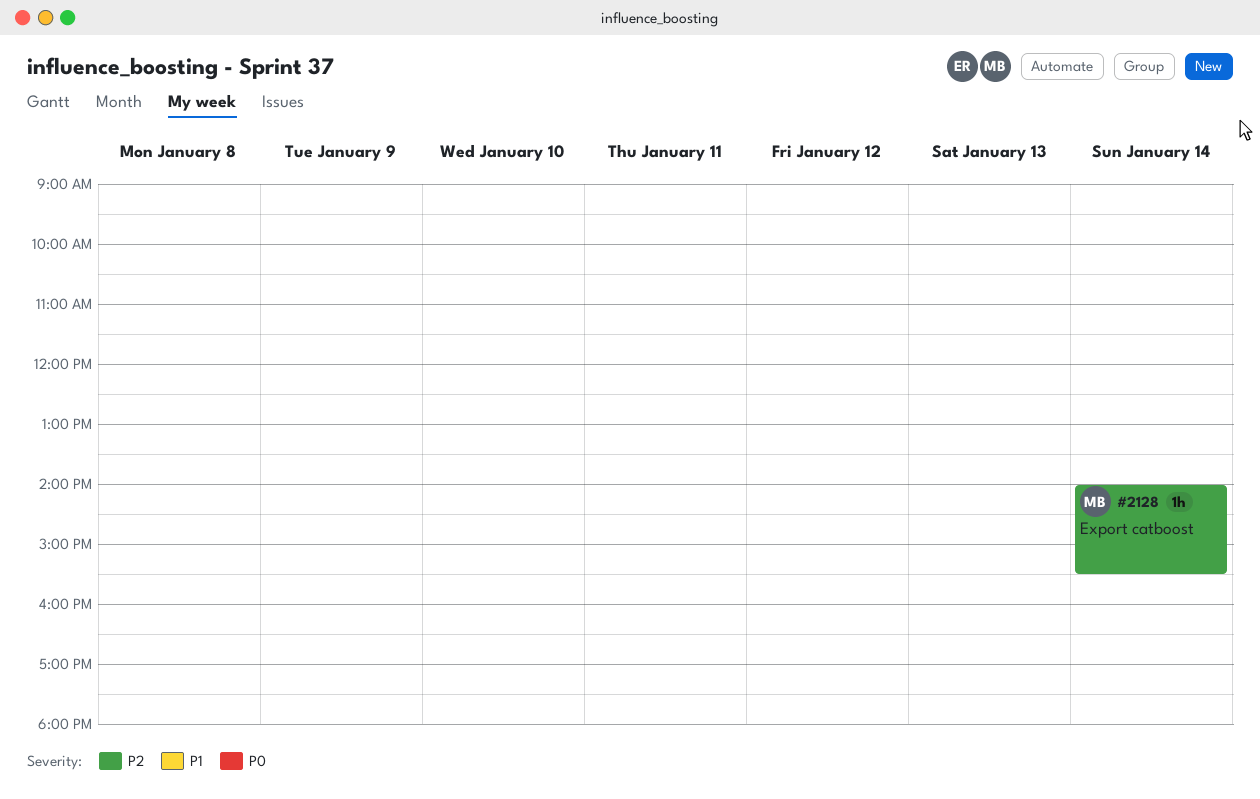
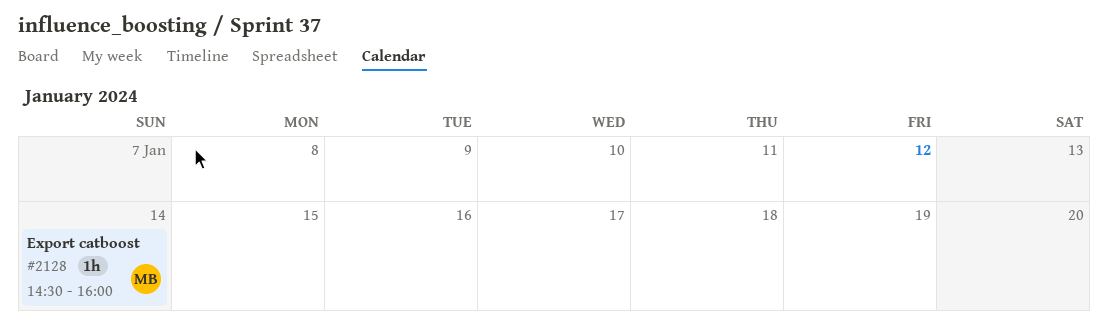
#2128, begins: 14:00 -> 14:30
#2128, ends: 15:30 -> 16:00

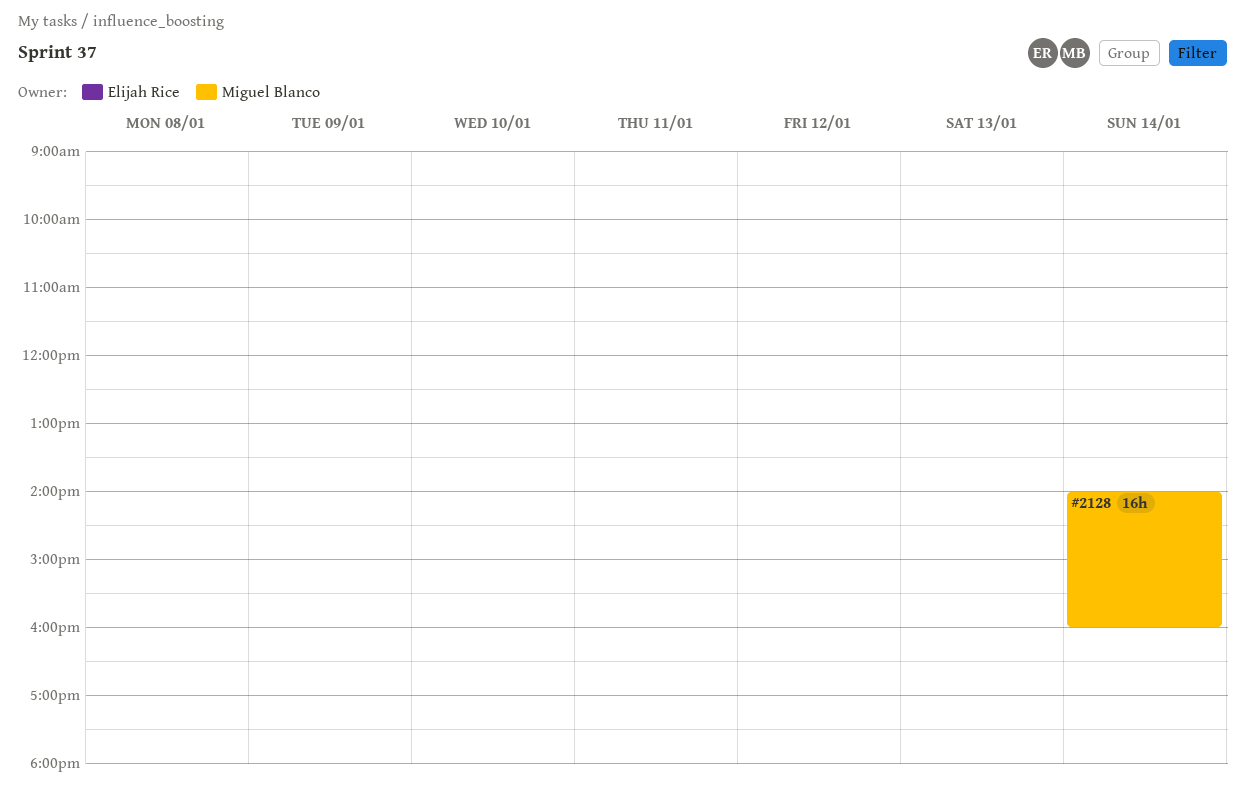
#2128, estimate: 1h -> 16h
#2128, begins: 14:30 -> 14:00

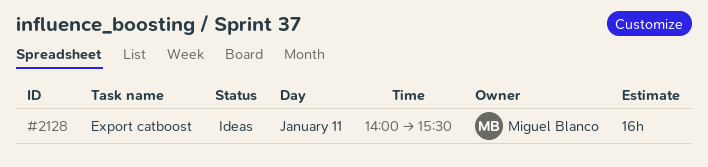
#2128, day: Jan 14 -> Jan 11
#2128, ends: 16:00 -> 15:30

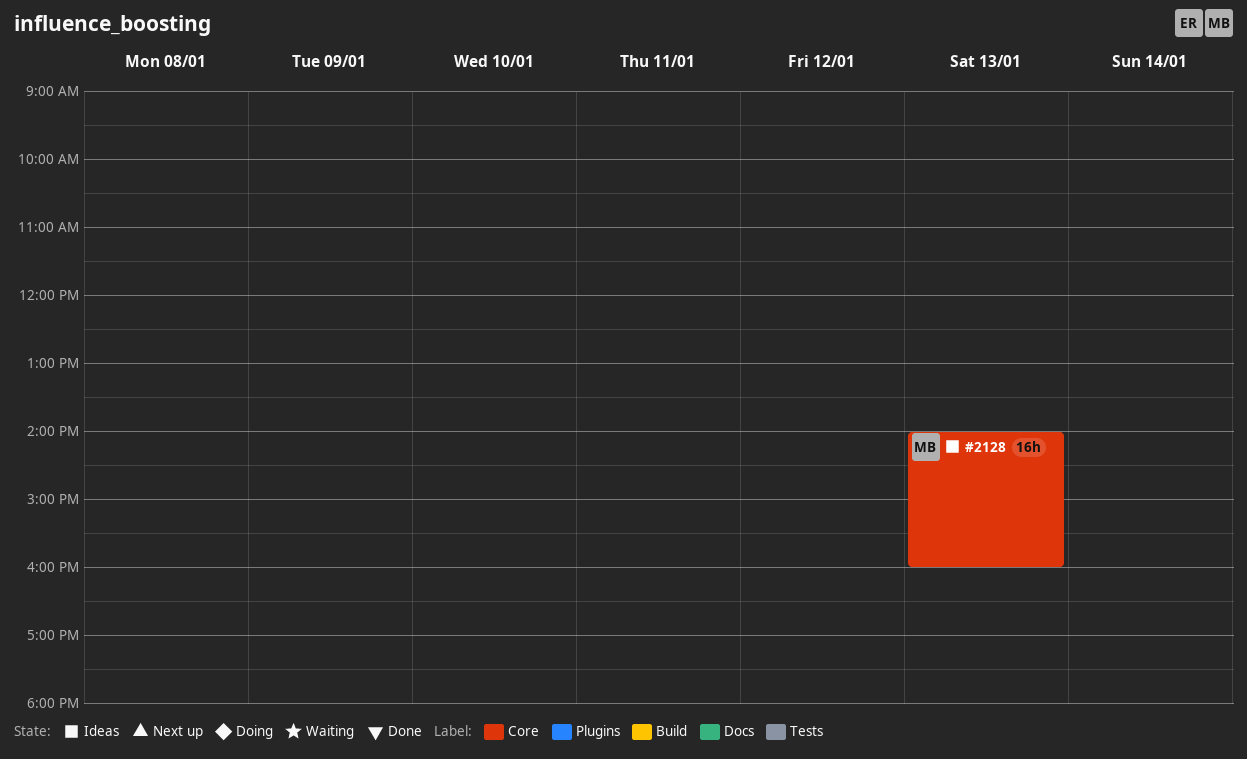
#2128, day: Jan 11 -> Jan 13
#2128, ends: 15:30 -> 16:00

